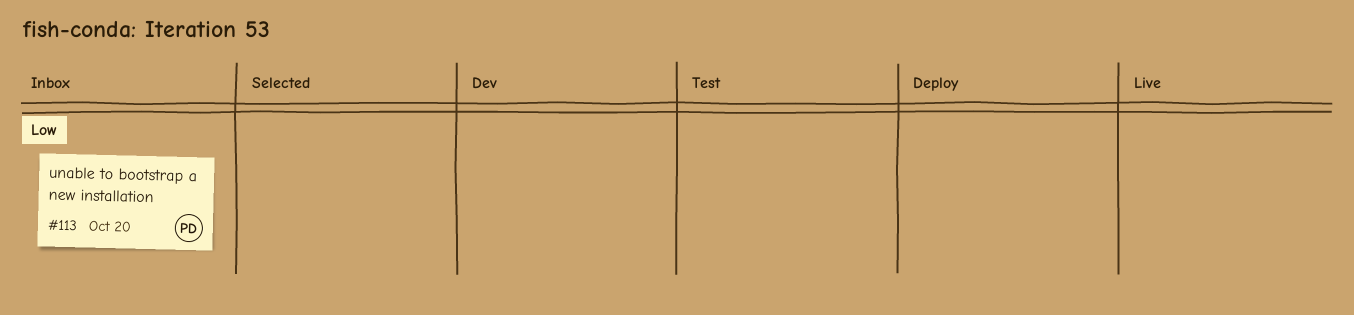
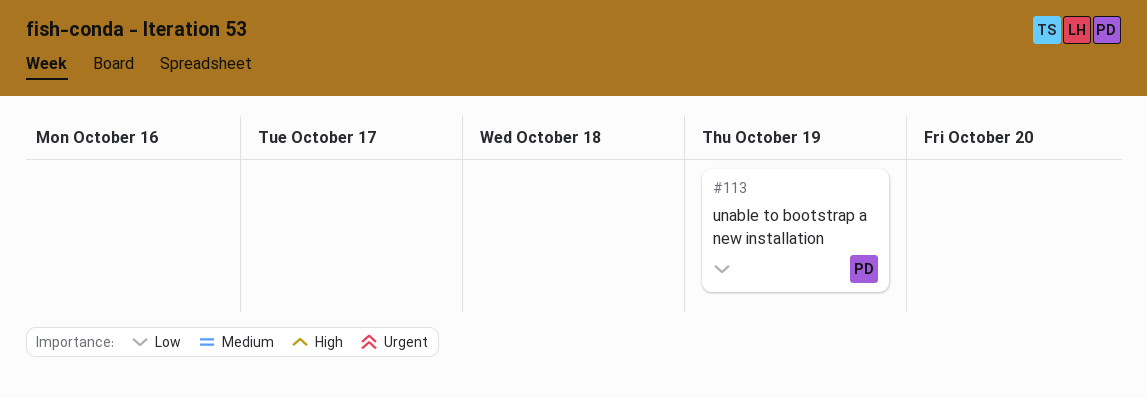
#113, due: Oct 20 -> Oct 19

